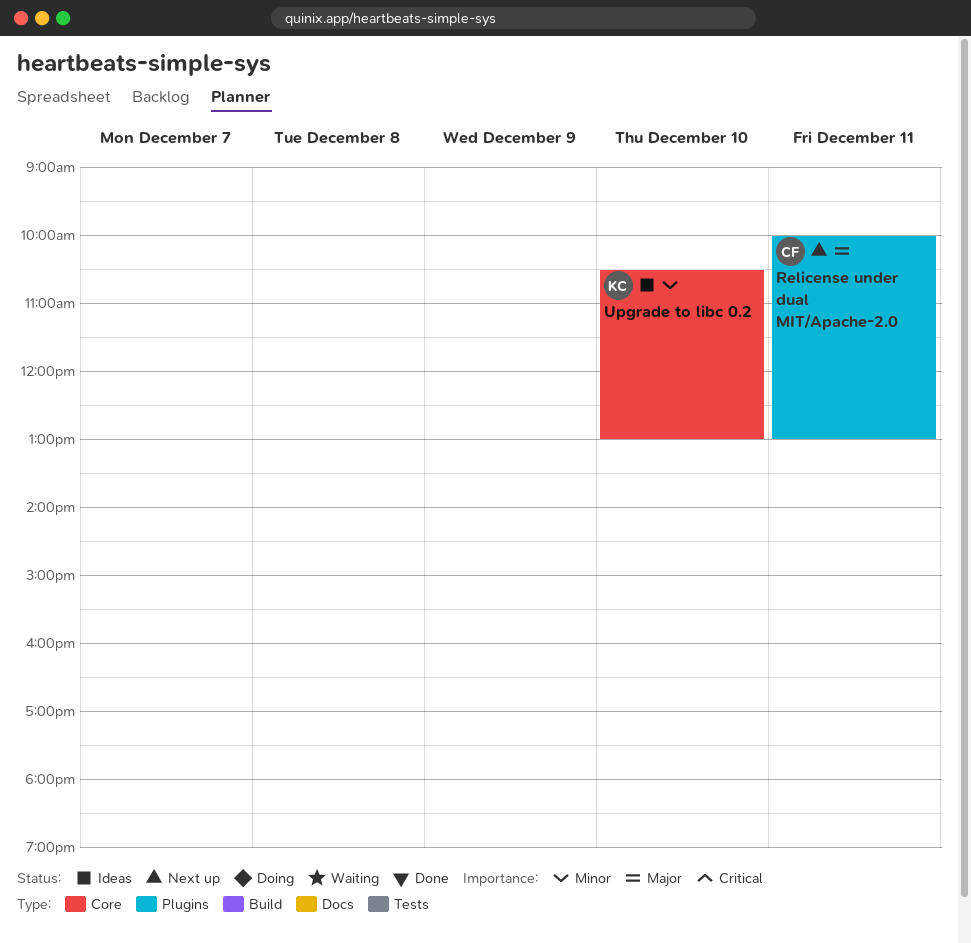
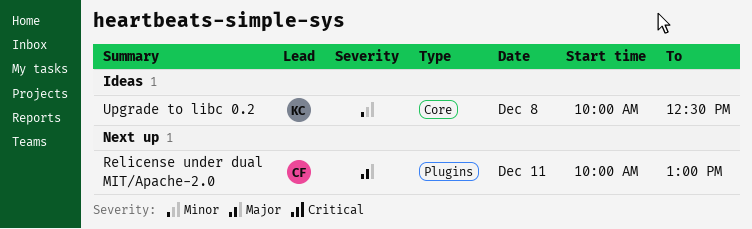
Upgrade to libc 0.2, day: Dec 10 -> Dec 8
Upgrade to libc 0.2, begins: 10:30 -> 10:00
Upgrade to libc 0.2, ends: 13:00 -> 12:30

